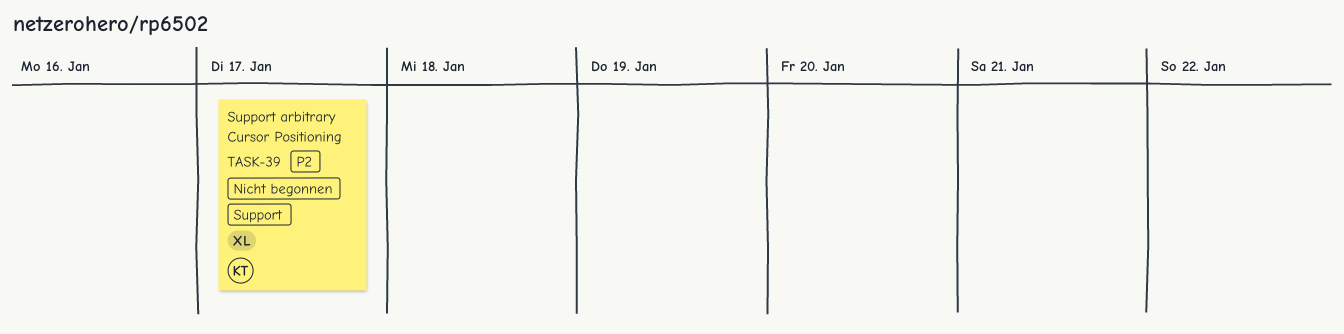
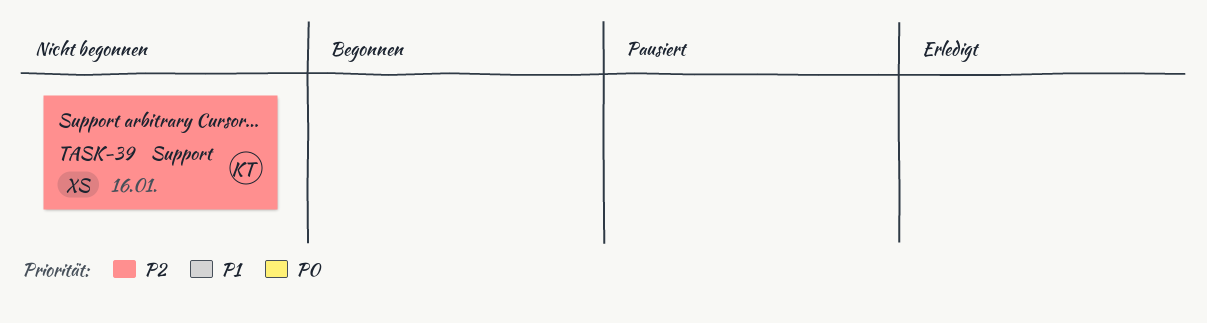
TASK-39, estimate: XL -> XS
TASK-39, due: Jan 17 -> Jan 16

